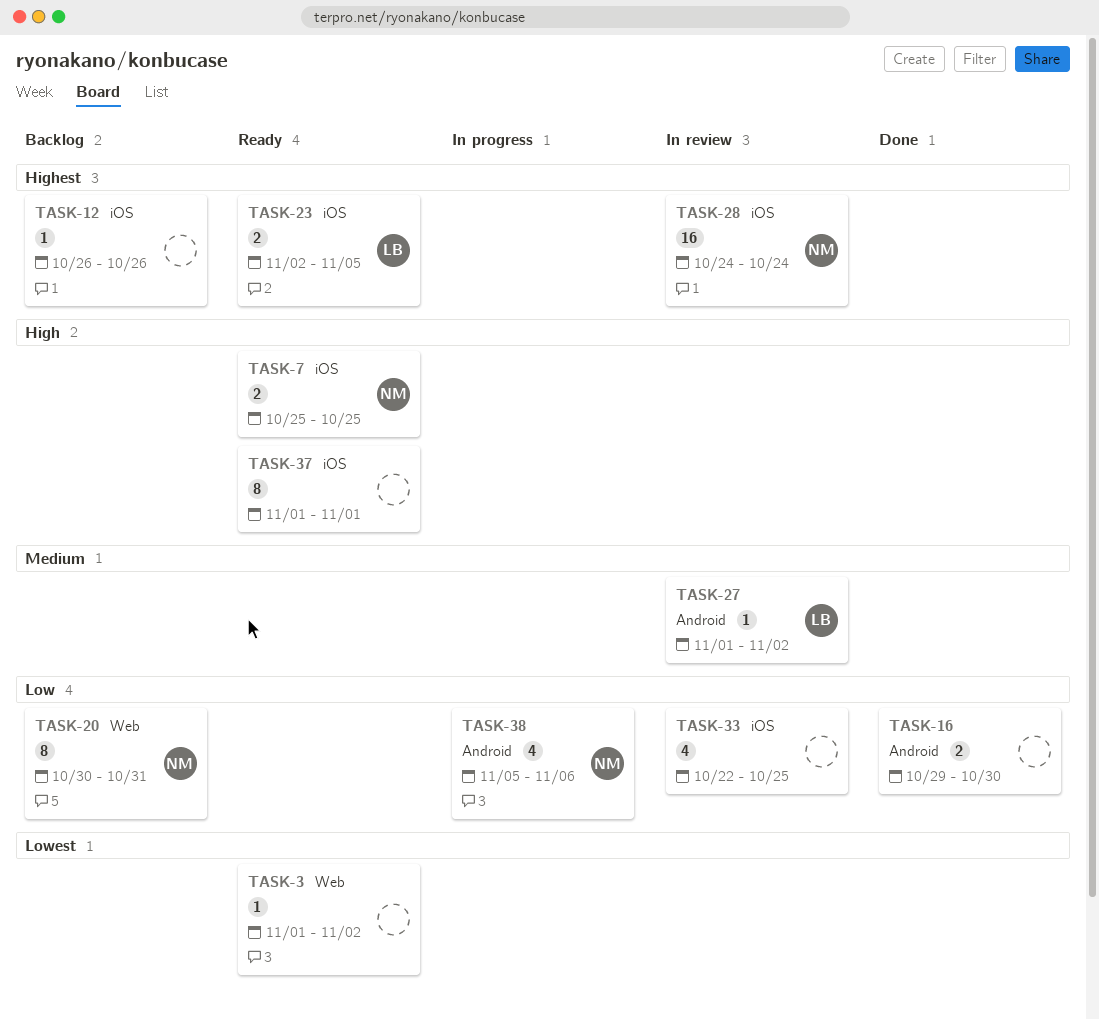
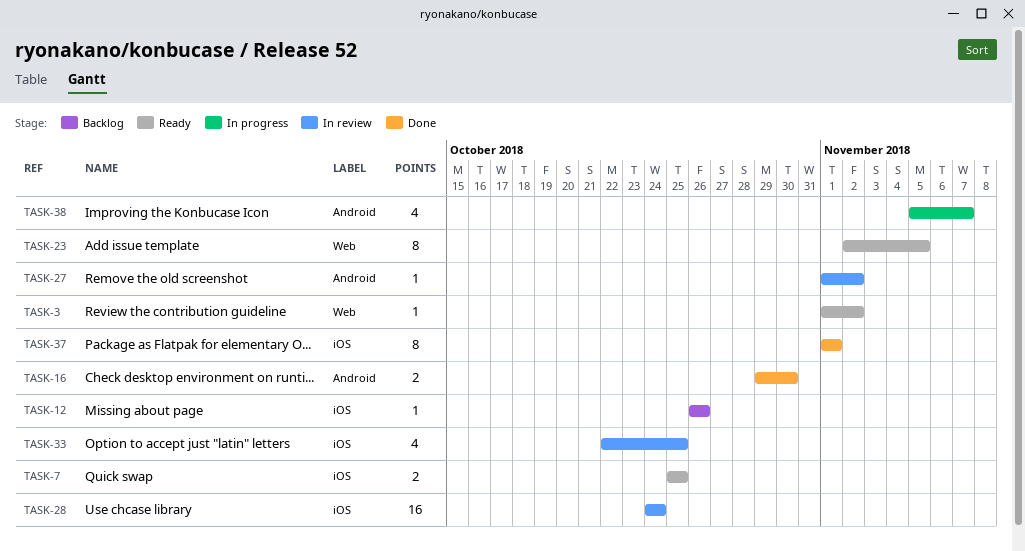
TASK-20: present -> none
TASK-23, label: iOS -> Web
TASK-23, estimate: 2 -> 8
TASK-37, status: Ready -> Done
TASK-38, due: Nov 6 -> Nov 7

